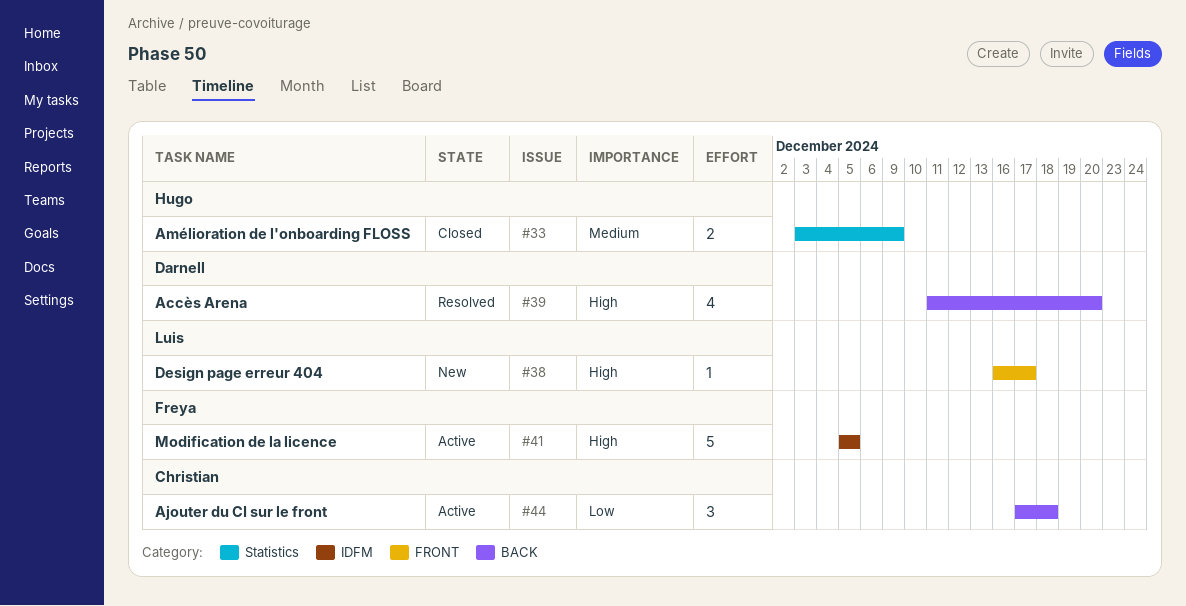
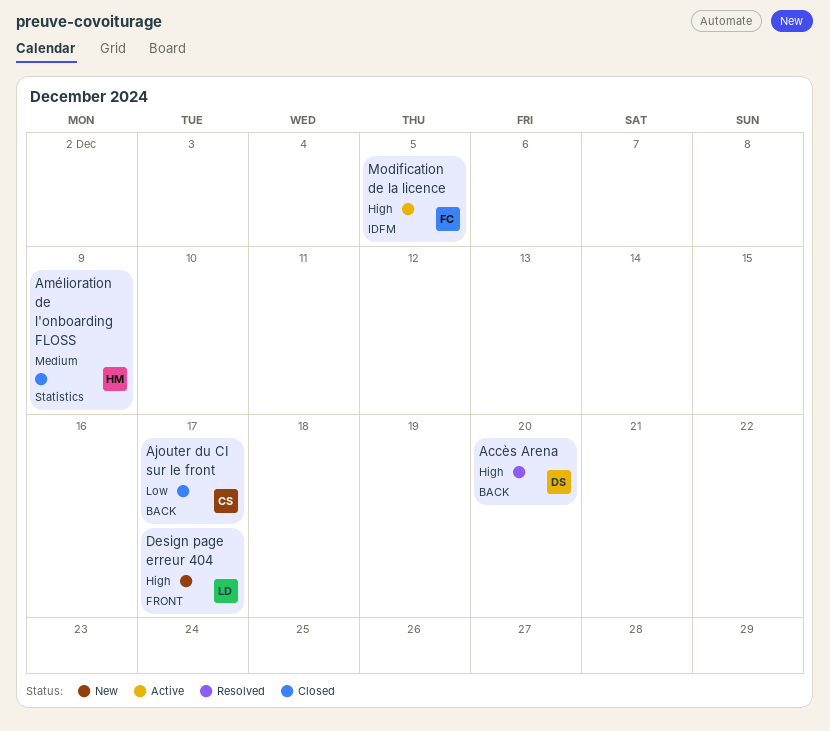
Ajouter du CI sur le front, status: Active -> Closed
Ajouter du CI sur le front, due: Dec 18 -> Dec 17

